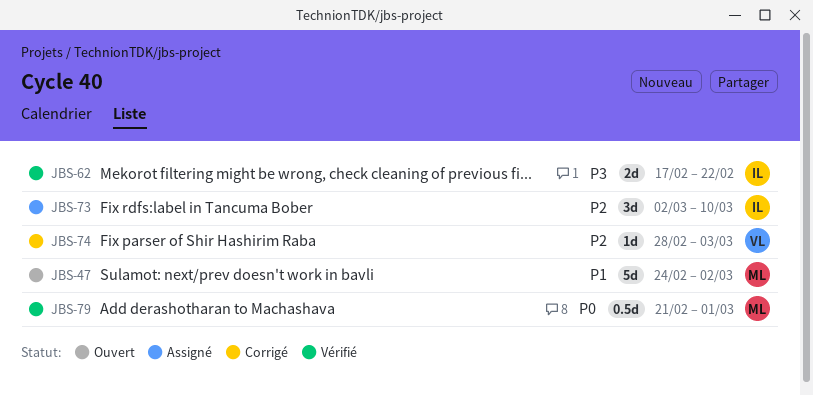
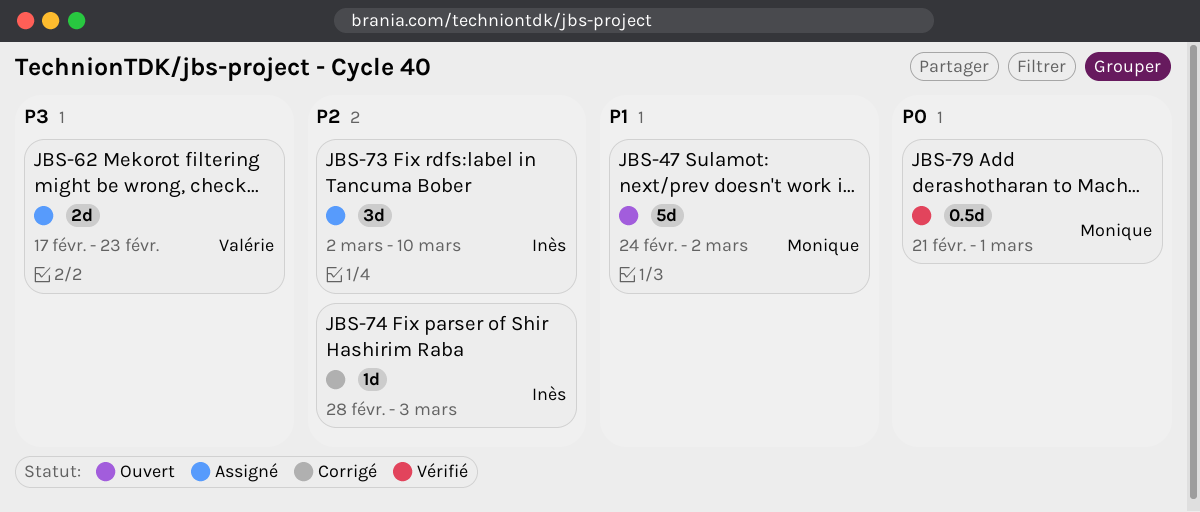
JBS-62, status: Vérifié -> Assigné
JBS-62, owner: Inès -> Valérie
JBS-62, due: Feb 22 -> Feb 23
JBS-74, owner: Valérie -> Inès

